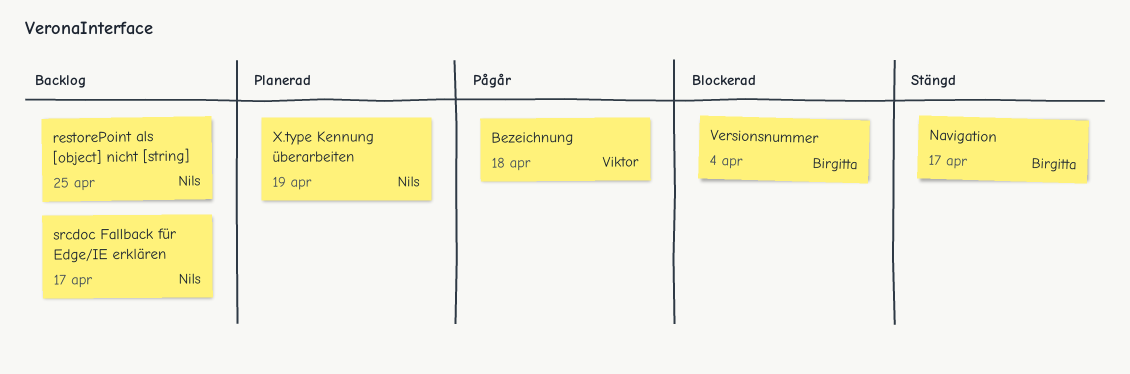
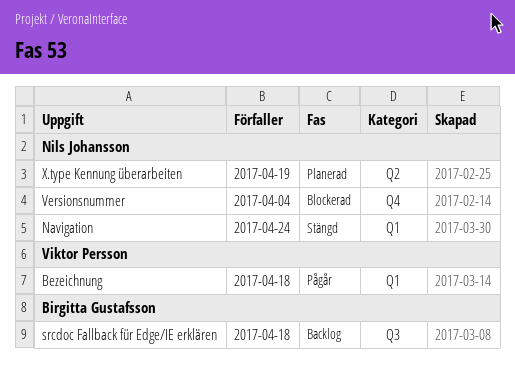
Navigation, owner: Birgitta Gustafsson -> Nils Johansson
Navigation, due: Apr 17 -> Apr 24
restorePoint als [object] nicht [string]: present -> none
srcdoc Fallback für Edge/IE erklären, owner: Nils Johansson -> Birgitta Gustafsson
srcdoc Fallback für Edge/IE erklären, due: Apr 17 -> Apr 18
Versionsnummer, owner: Birgitta Gustafsson -> Nils Johansson

